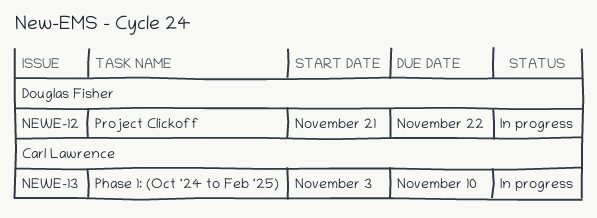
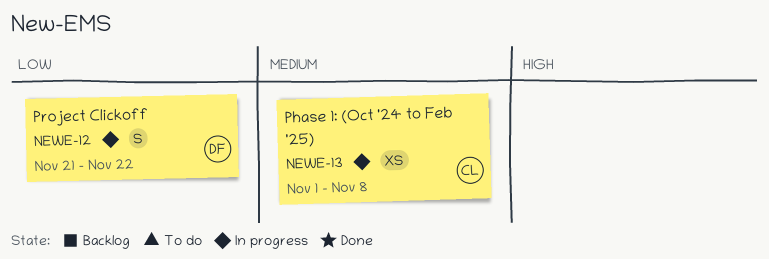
NEWE-13, start: Nov 3 -> Nov 1
NEWE-13, due: Nov 10 -> Nov 8

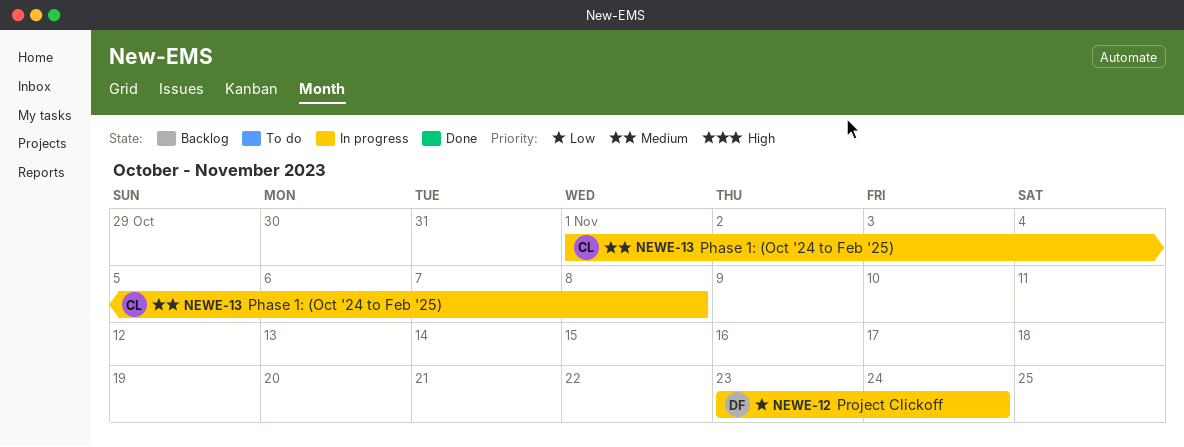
NEWE-12, start: Nov 21 -> Nov 23
NEWE-12, due: Nov 22 -> Nov 24

